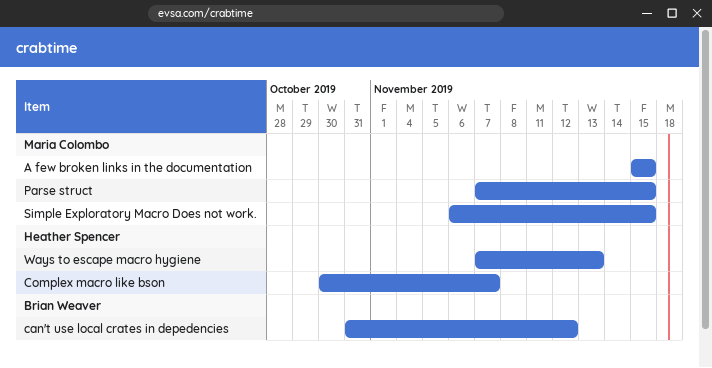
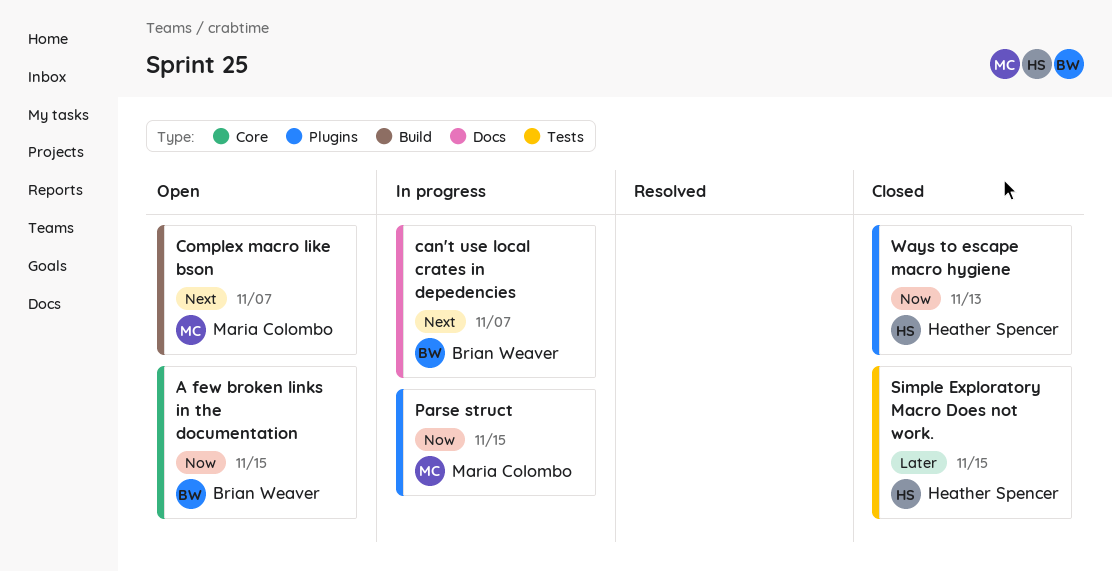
A few broken links in the documentation, owner: Maria Colombo -> Brian Weaver
can't use local crates in depedencies, due: Nov 12 -> Nov 7
Complex macro like bson, owner: Heather Spencer -> Maria Colombo
Simple Exploratory Macro Does not work., owner: Maria Colombo -> Heather Spencer

